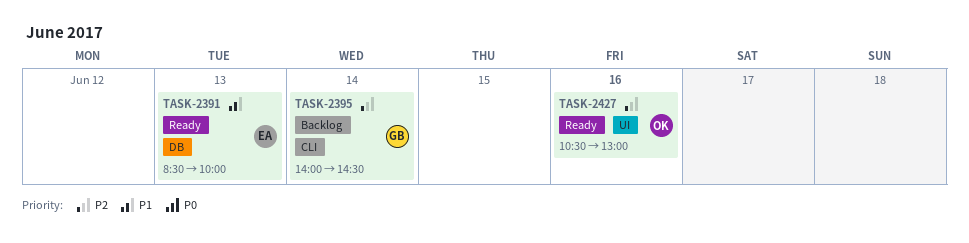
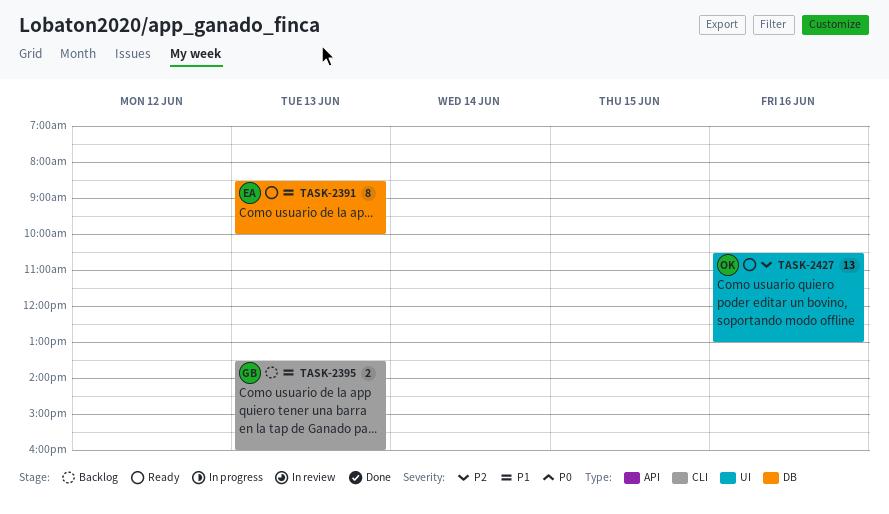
TASK-2395, priority: P2 -> P1
TASK-2395, day: Jun 14 -> Jun 13
TASK-2395, begins: 14:00 -> 13:30
TASK-2395, ends: 14:30 -> 16:00

